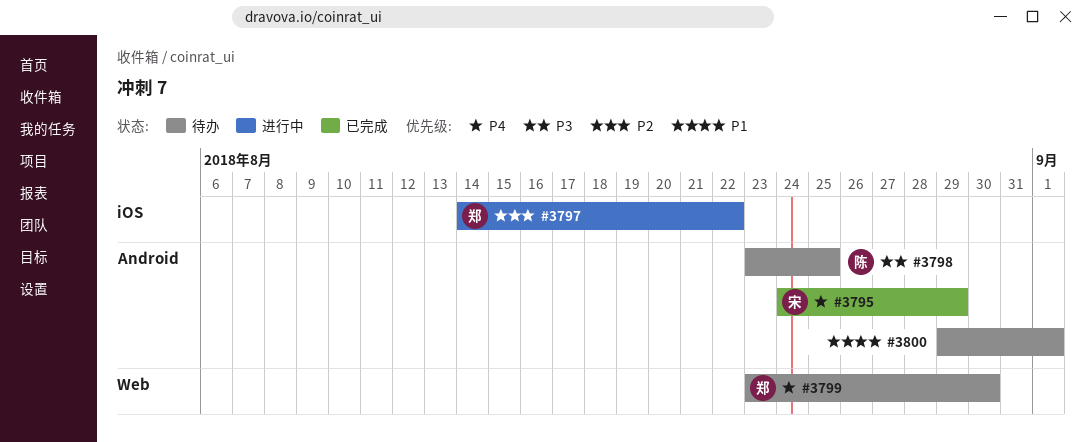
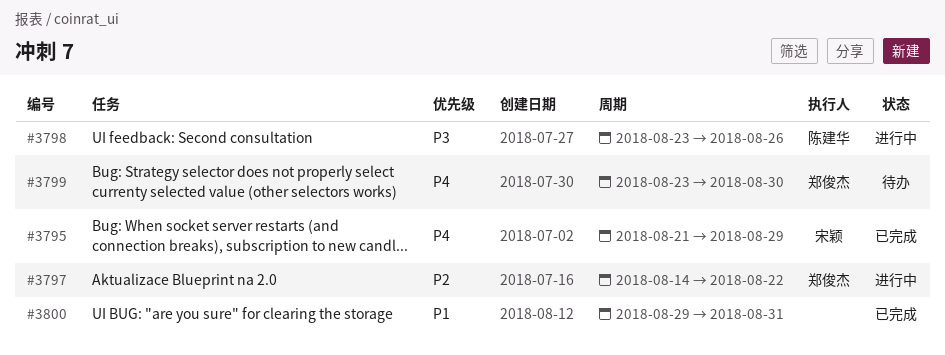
#3795, start: Aug 24 -> Aug 21
#3798, status: 待办 -> 进行中
#3798, due: Aug 25 -> Aug 26
#3800, status: 待办 -> 已完成
#3800, due: Sep 1 -> Aug 31

